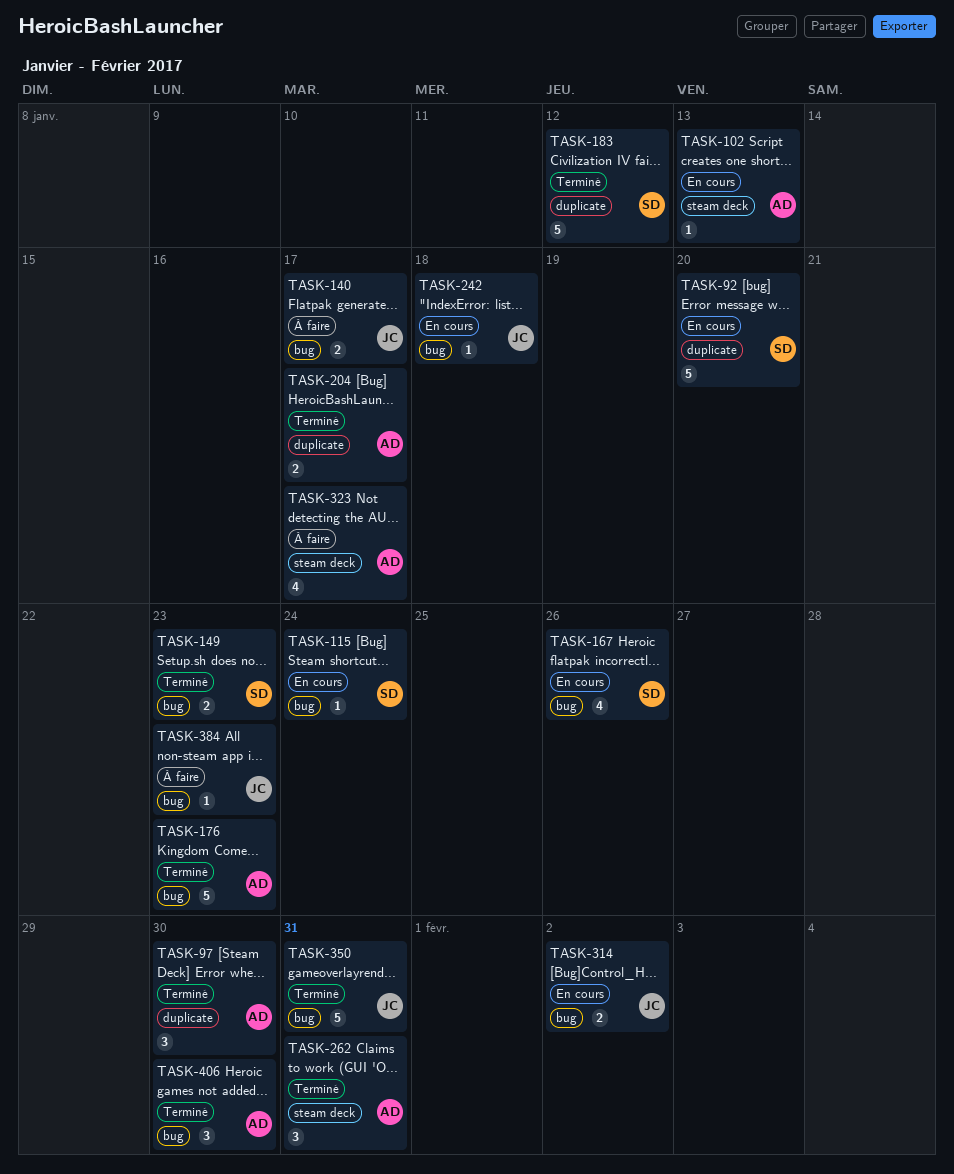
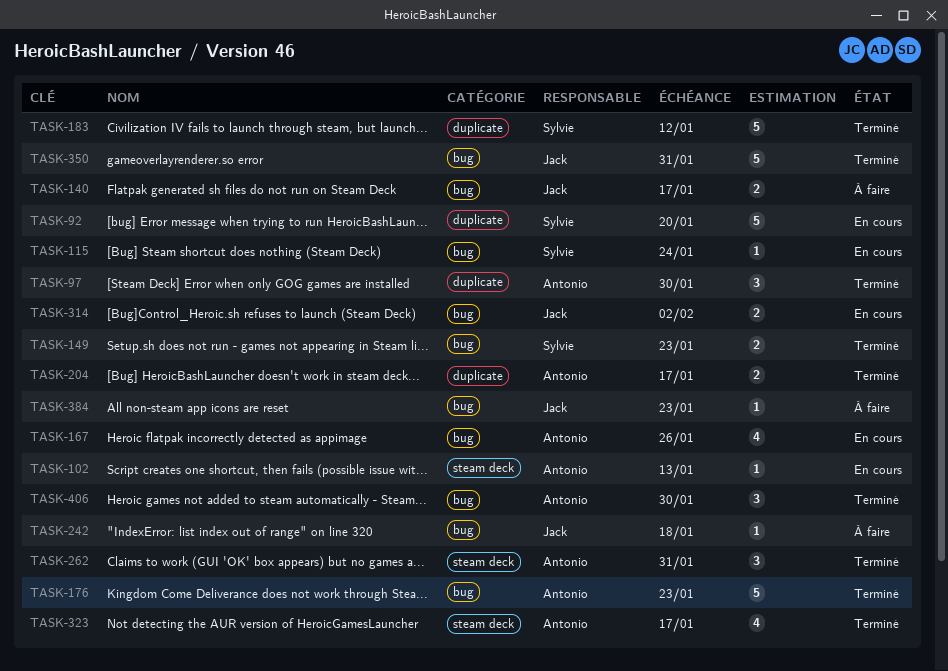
TASK-167, owner: Sylvie -> Antonio
TASK-242, status: En cours -> À faire
TASK-323, status: À faire -> Terminé

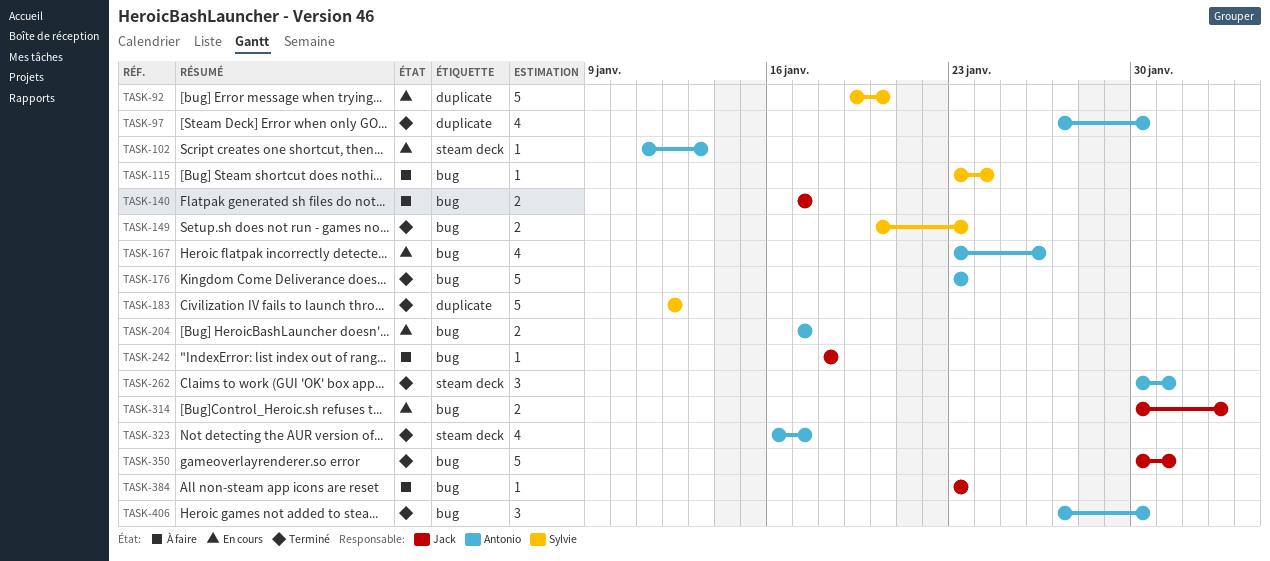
TASK-97, estimate: 3 -> 4
TASK-115, status: En cours -> À faire
TASK-204, status: Terminé -> En cours
TASK-204, label: duplicate -> bug

